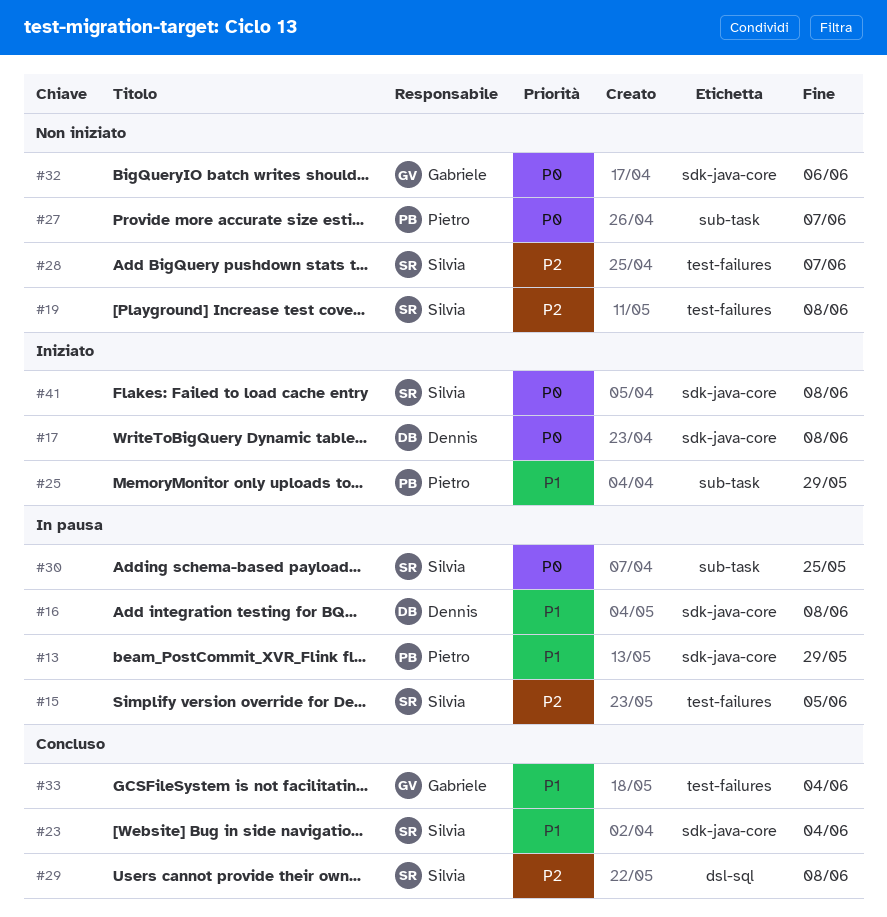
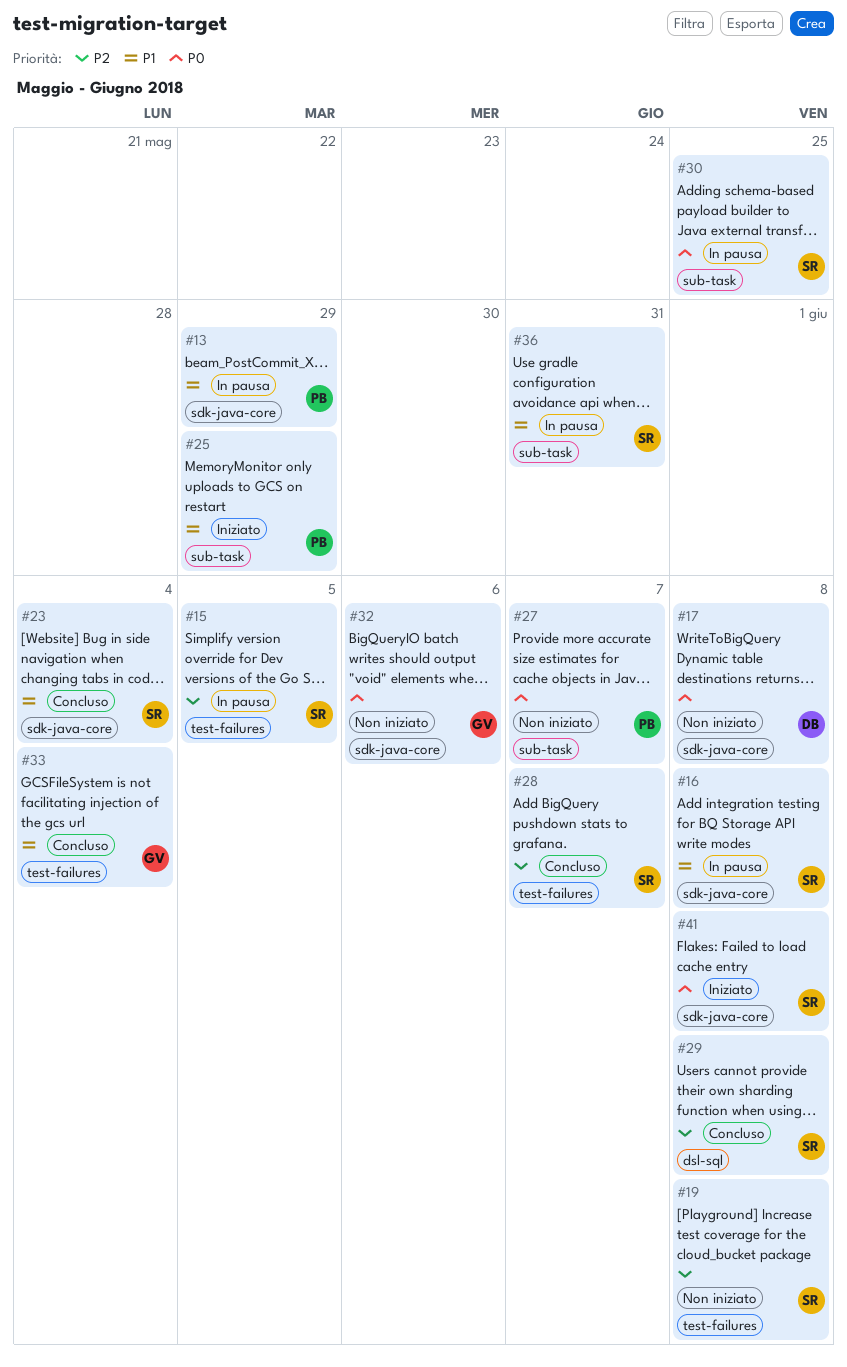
#16, owner: Dennis -> Silvia
#17, status: Iniziato -> Non iniziato
#28, status: Non iniziato -> Concluso
#36: none -> present

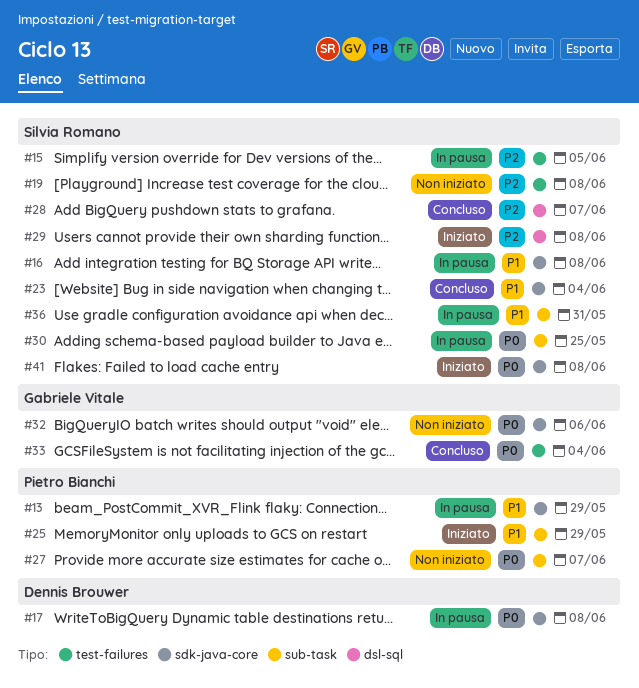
#17, status: Non iniziato -> In pausa
#28, label: test-failures -> dsl-sql
#29, status: Concluso -> Iniziato
#33, priority: P1 -> P0

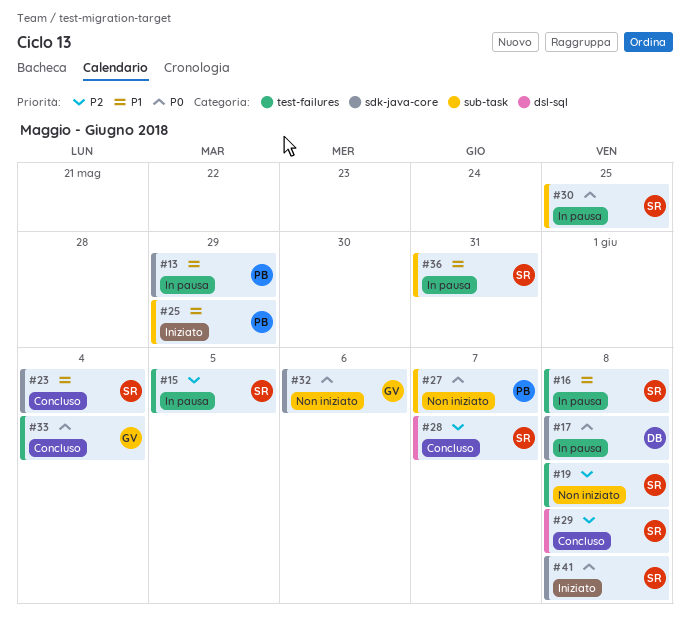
#16, label: sdk-java-core -> test-failures
#29, status: Iniziato -> Concluso

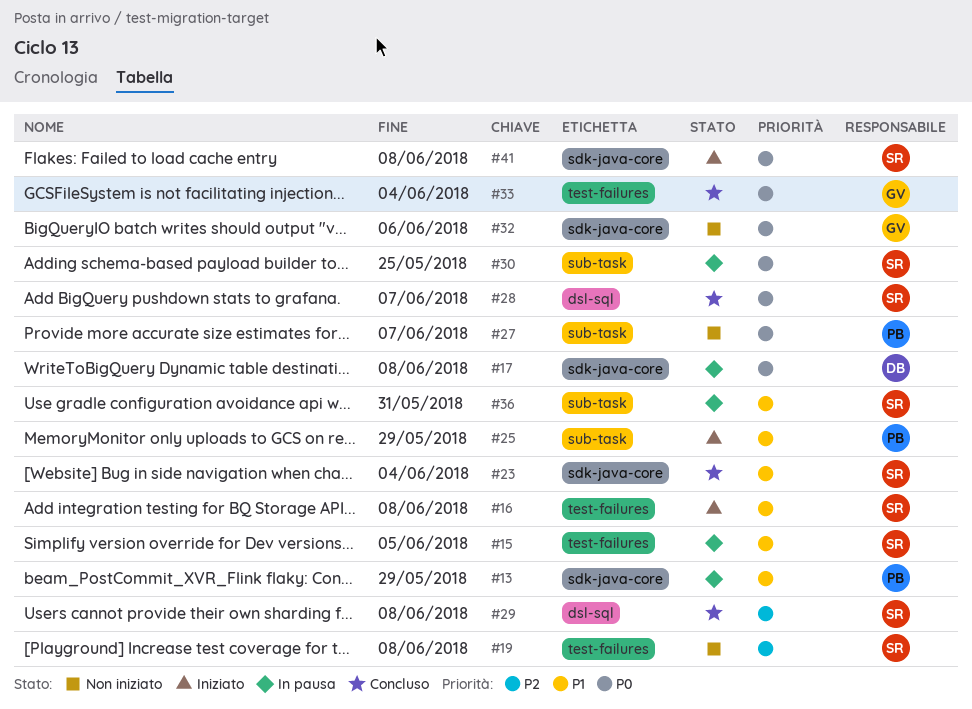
#15, priority: P2 -> P1
#16, status: In pausa -> Iniziato
#28, priority: P2 -> P0

